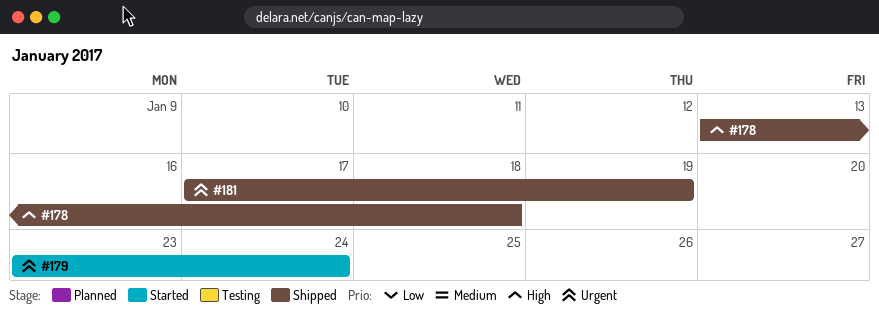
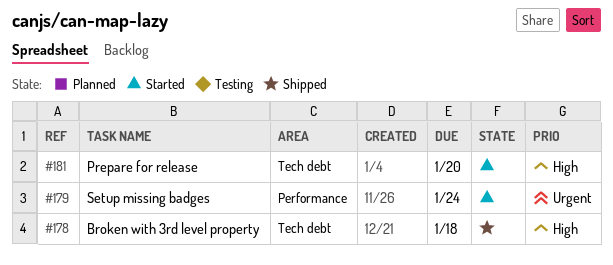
#181, status: Shipped -> Started
#181, priority: Urgent -> High
#181, due: Jan 19 -> Jan 20

